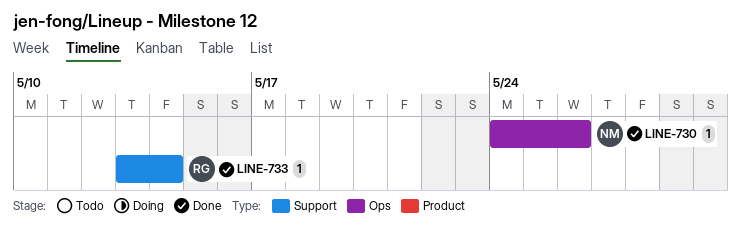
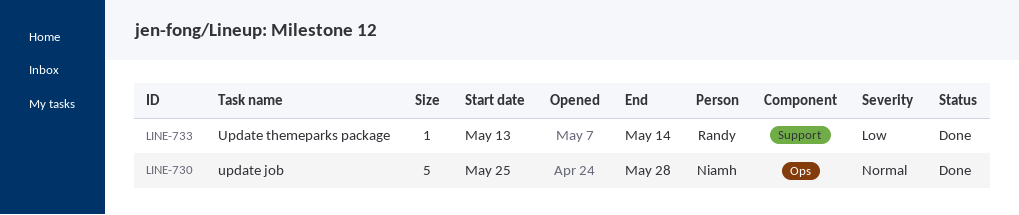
LINE-730, estimate: 1 -> 5
LINE-730, start: May 24 -> May 25
LINE-730, due: May 26 -> May 28

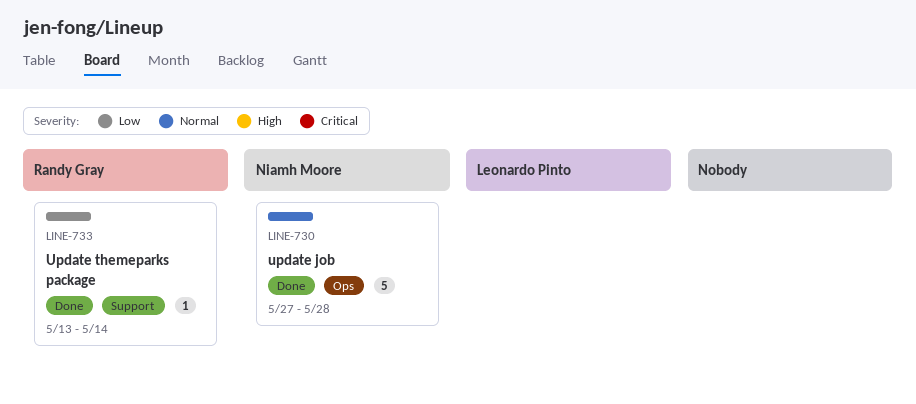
LINE-730, start: May 25 -> May 27

